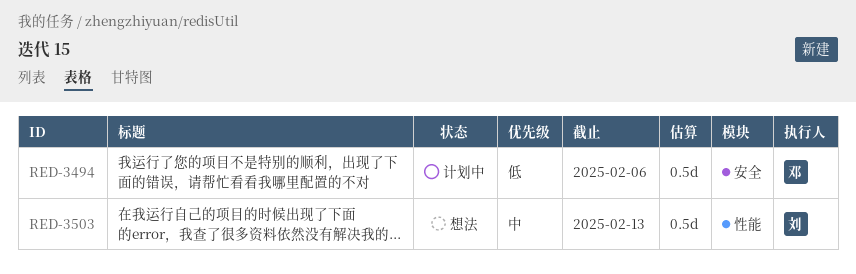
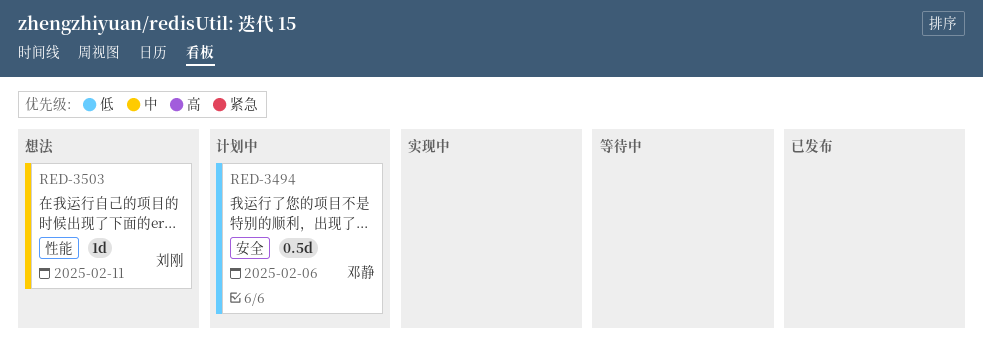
RED-3503, estimate: 0.5d -> 1d
RED-3503, due: Feb 13 -> Feb 11

